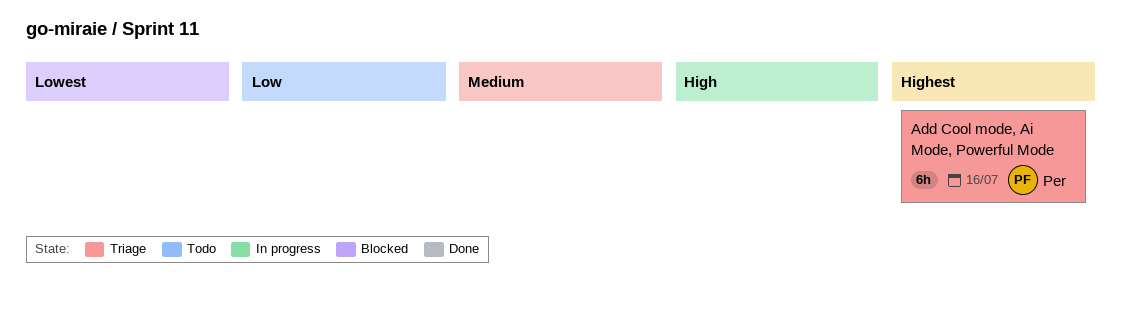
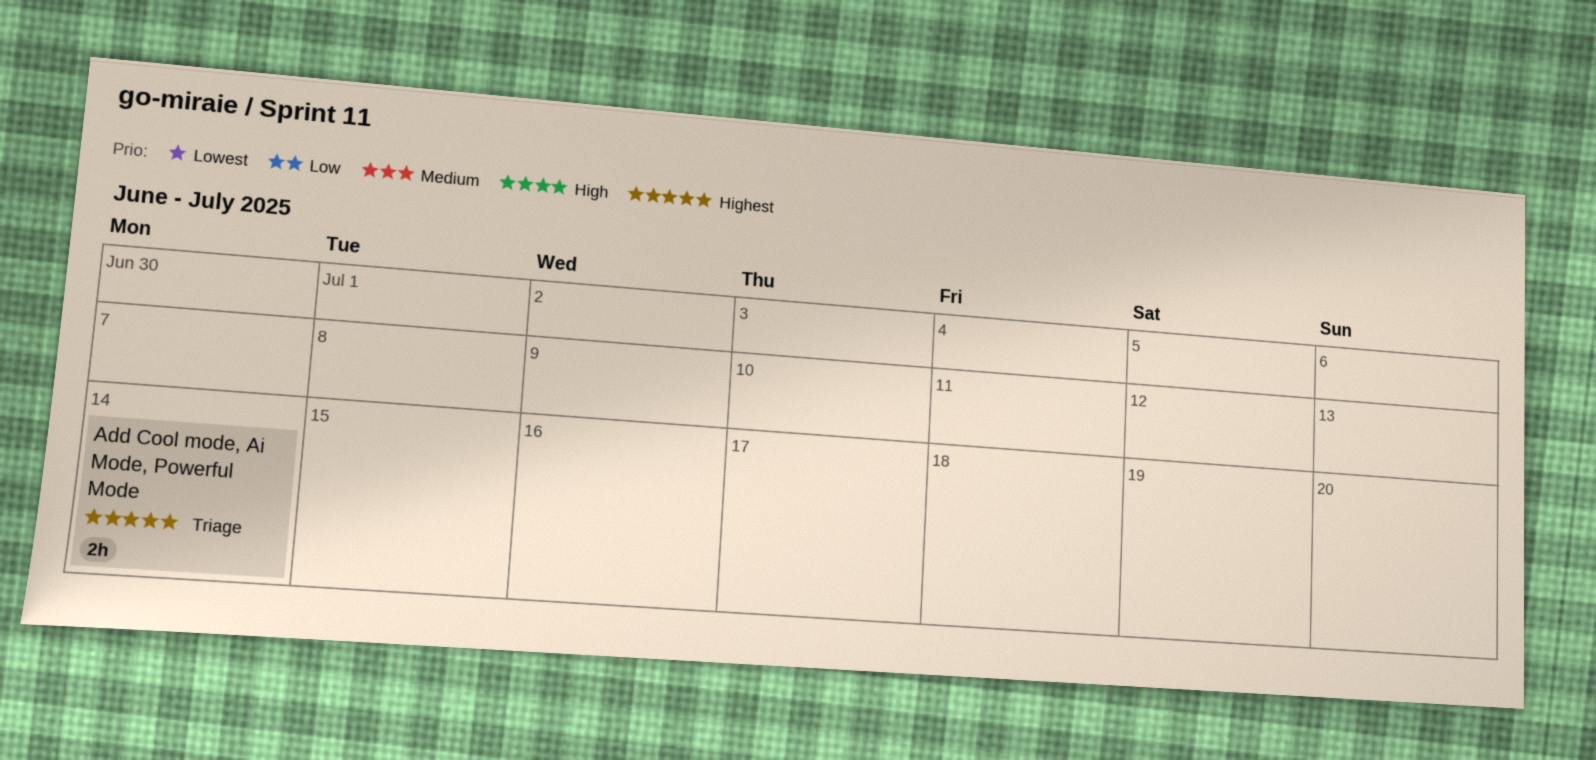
Add Cool mode, Ai Mode, Powerful Mode, estimate: 6h -> 2h
Add Cool mode, Ai Mode, Powerful Mode, due: Jul 16 -> Jul 14

